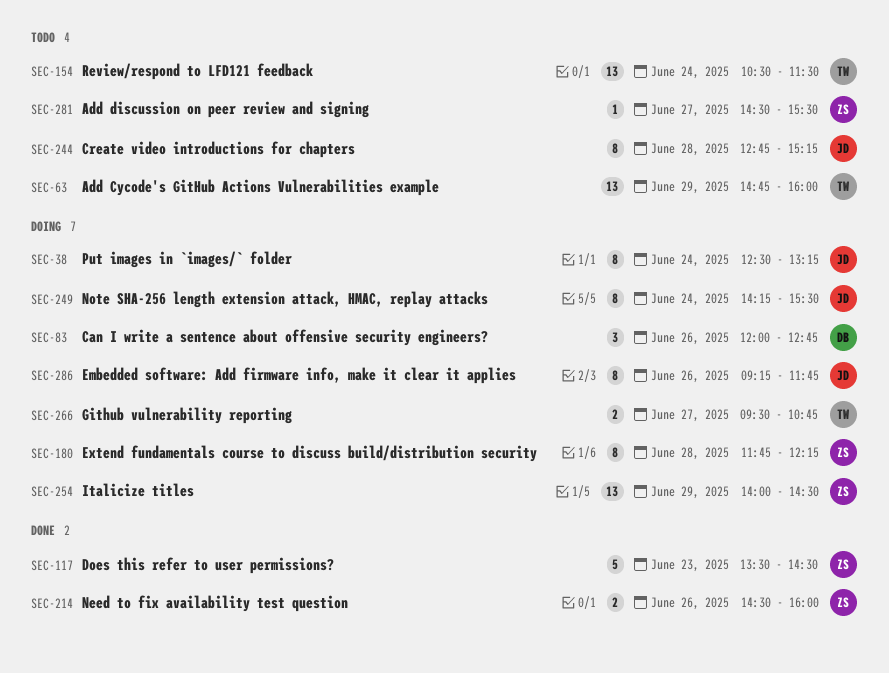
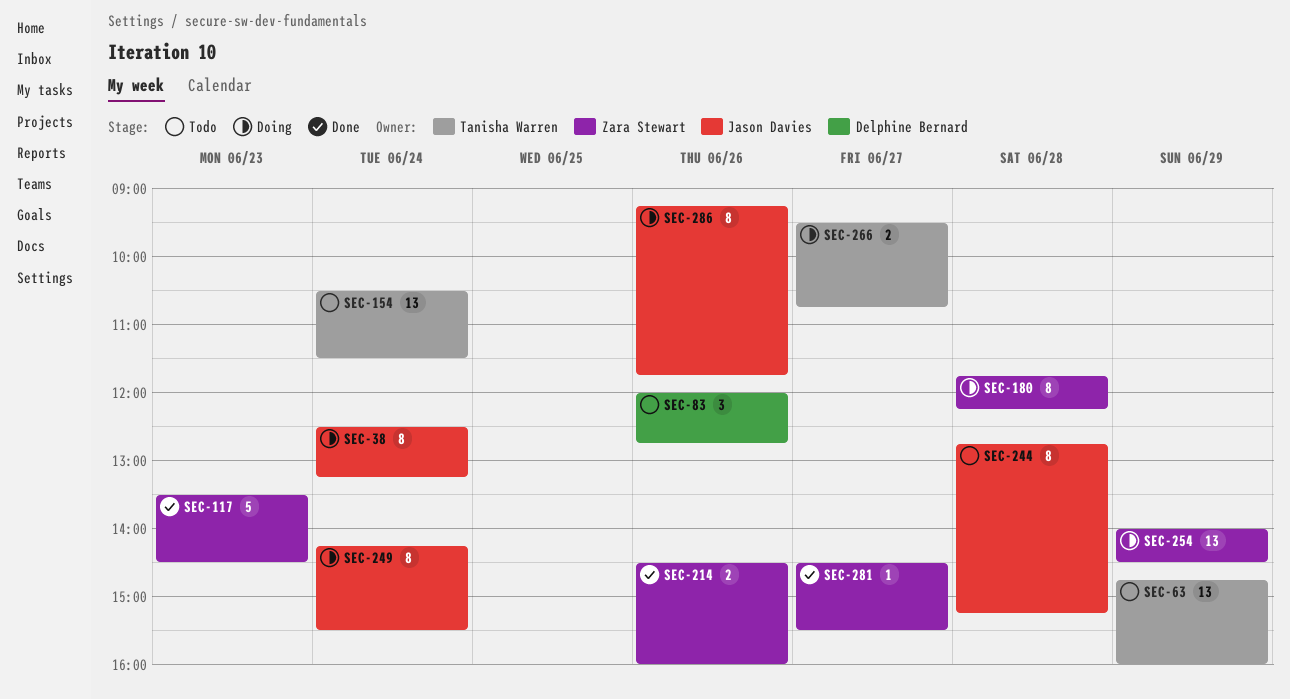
SEC-83, status: Doing -> Todo
SEC-281, status: Todo -> Done

